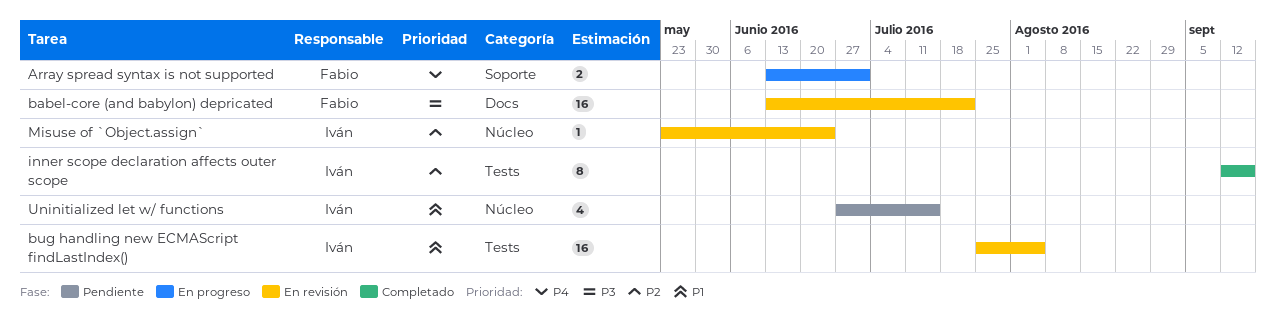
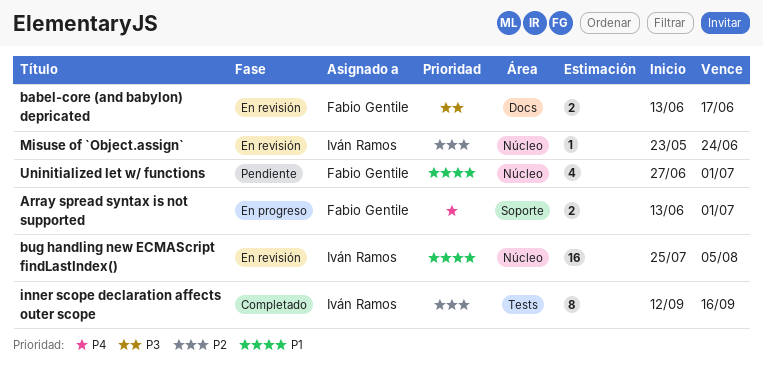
babel-core (and babylon) depricated, estimate: 16 -> 2
babel-core (and babylon) depricated, due: Jul 22 -> Jun 17
bug handling new ECMAScript findLastIndex(), label: Tests -> Núcleo
Uninitialized let w/ functions, owner: Iván Ramos -> Fabio Gentile
Uninitialized let w/ functions, due: Jul 15 -> Jul 1

